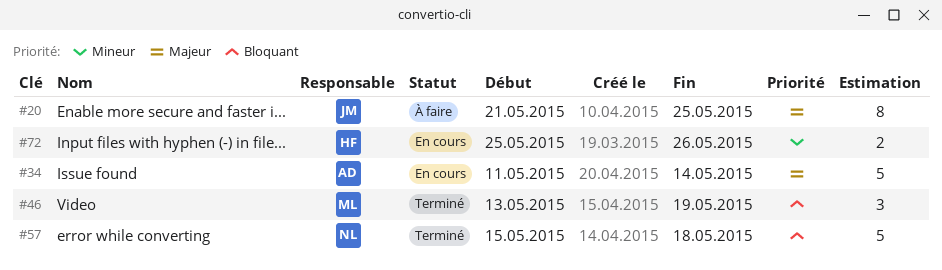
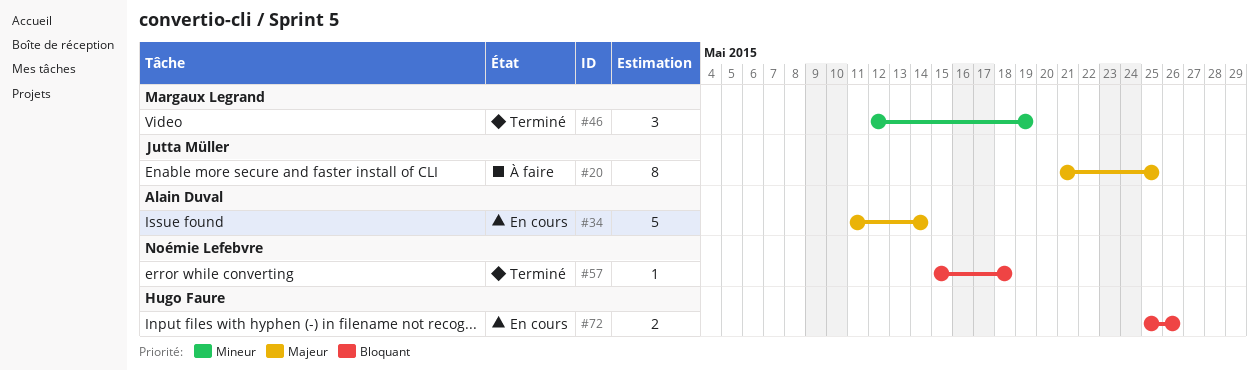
#46, priority: Bloquant -> Mineur
#46, start: May 13 -> May 12
#57, estimate: 5 -> 1
#72, priority: Mineur -> Bloquant

